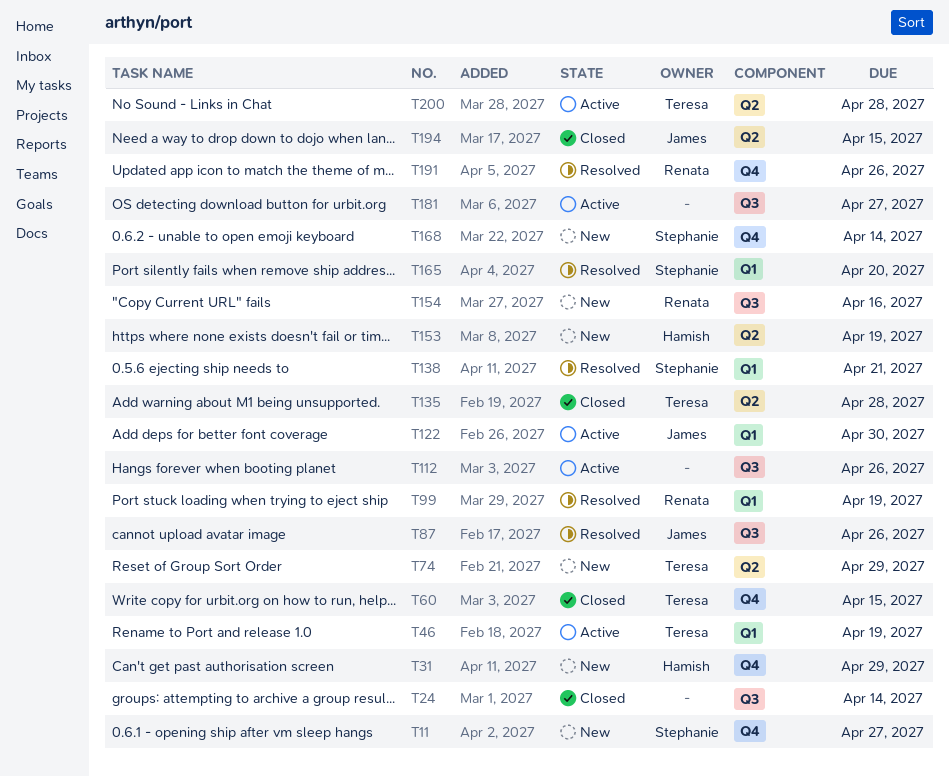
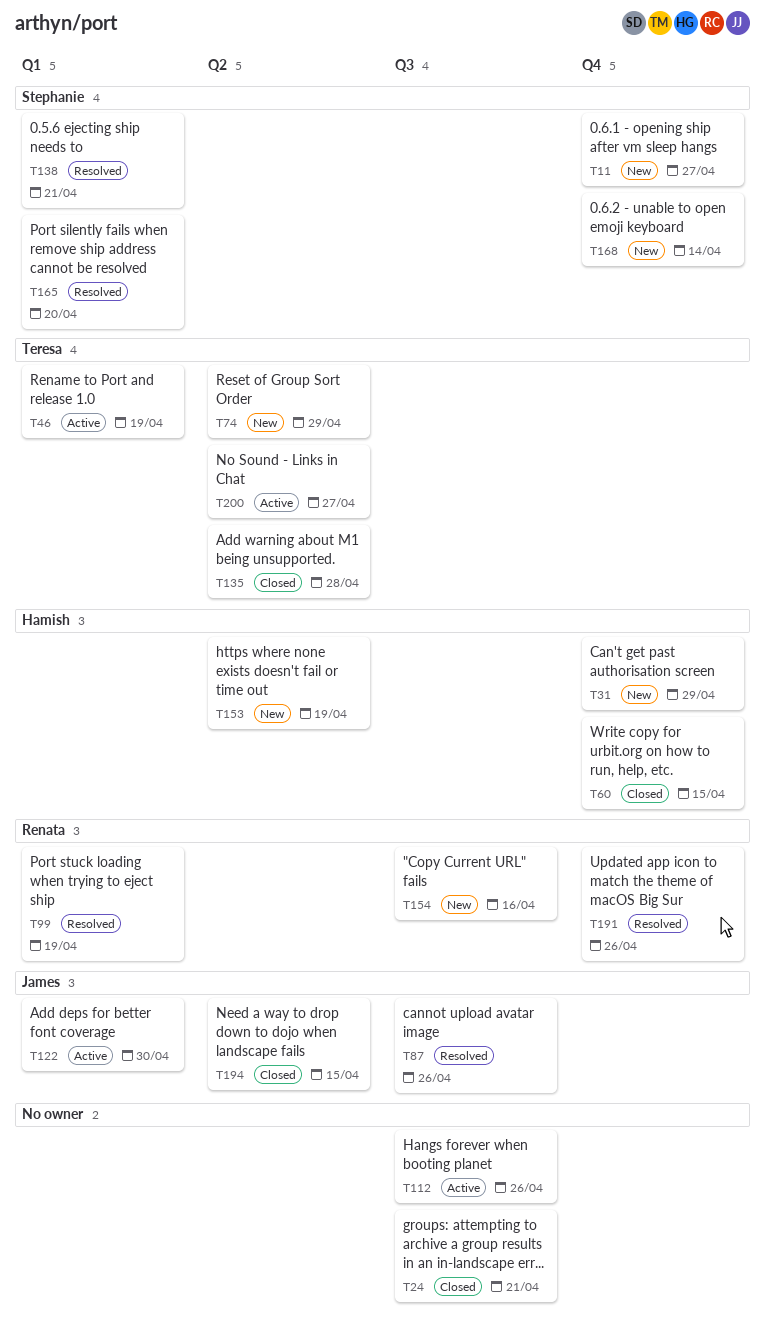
T24, due: Apr 14 -> Apr 21
T60, owner: Teresa -> Hamish
T181: present -> none
T200, due: Apr 28 -> Apr 27

